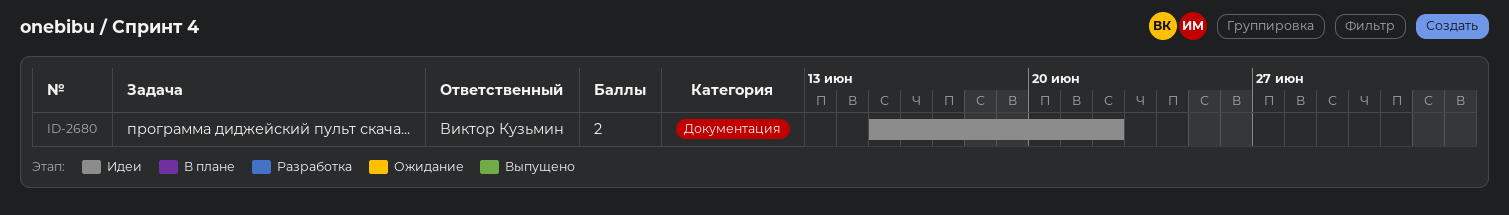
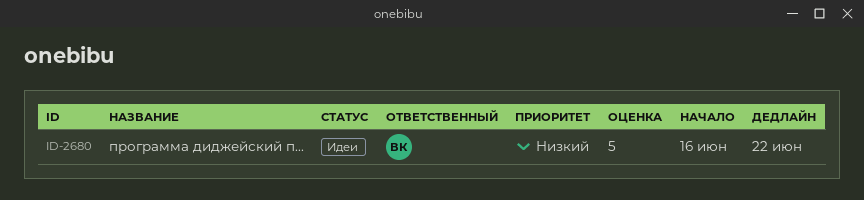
ID-2680, estimate: 2 -> 5
ID-2680, start: Jun 15 -> Jun 16

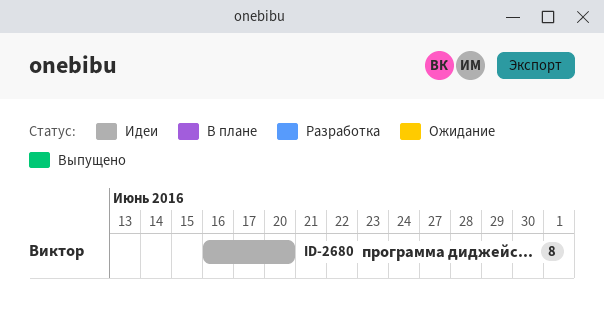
ID-2680, estimate: 5 -> 8
ID-2680, due: Jun 22 -> Jun 20

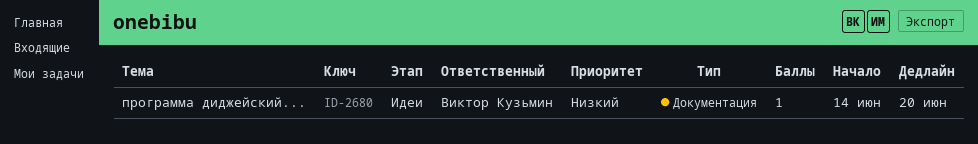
ID-2680, estimate: 8 -> 1
ID-2680, start: Jun 16 -> Jun 14

